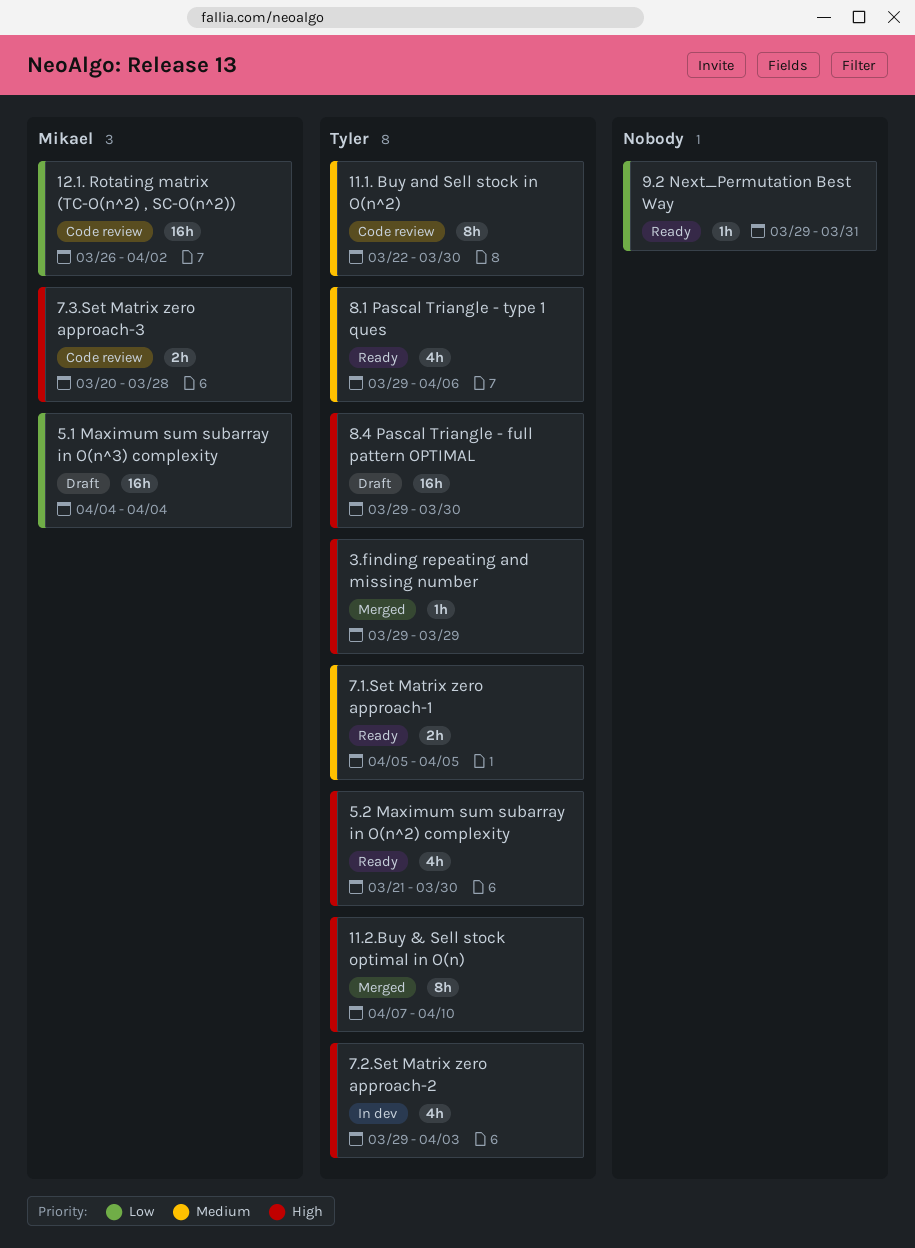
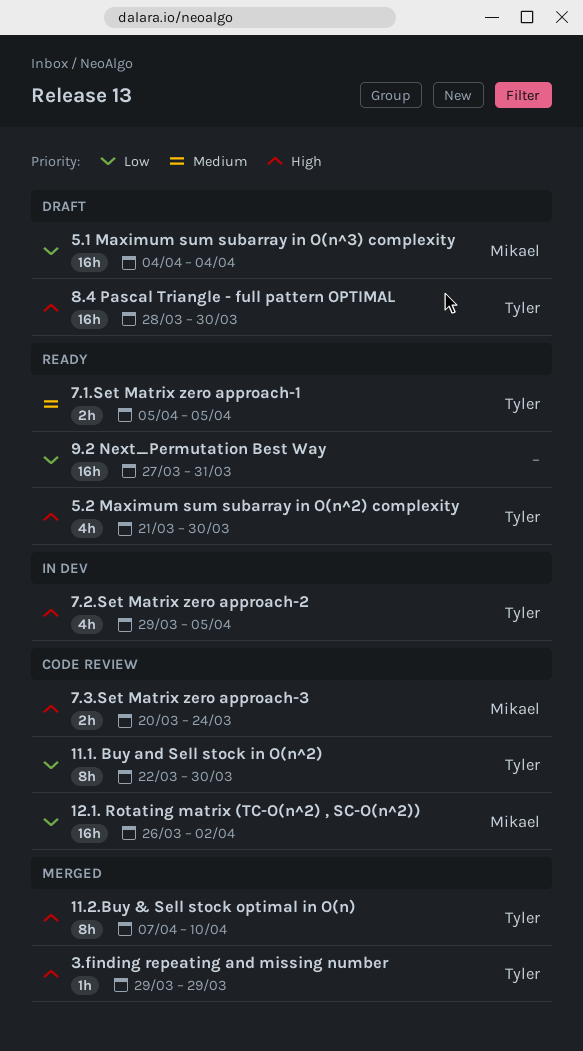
11.1. Buy and Sell stock in O(n^2), priority: Medium -> Low
7.2.Set Matrix zero approach-2, due: Apr 3 -> Apr 5
7.3.Set Matrix zero approach-3, due: Mar 28 -> Mar 24
8.1 Pascal Triangle - type 1 ques: present -> none
8.4 Pascal Triangle - full pattern OPTIMAL, start: Mar 29 -> Mar 28
9.2 Next_Permutation Best Way, estimate: 1h -> 16h
9.2 Next_Permutation Best Way, start: Mar 29 -> Mar 27

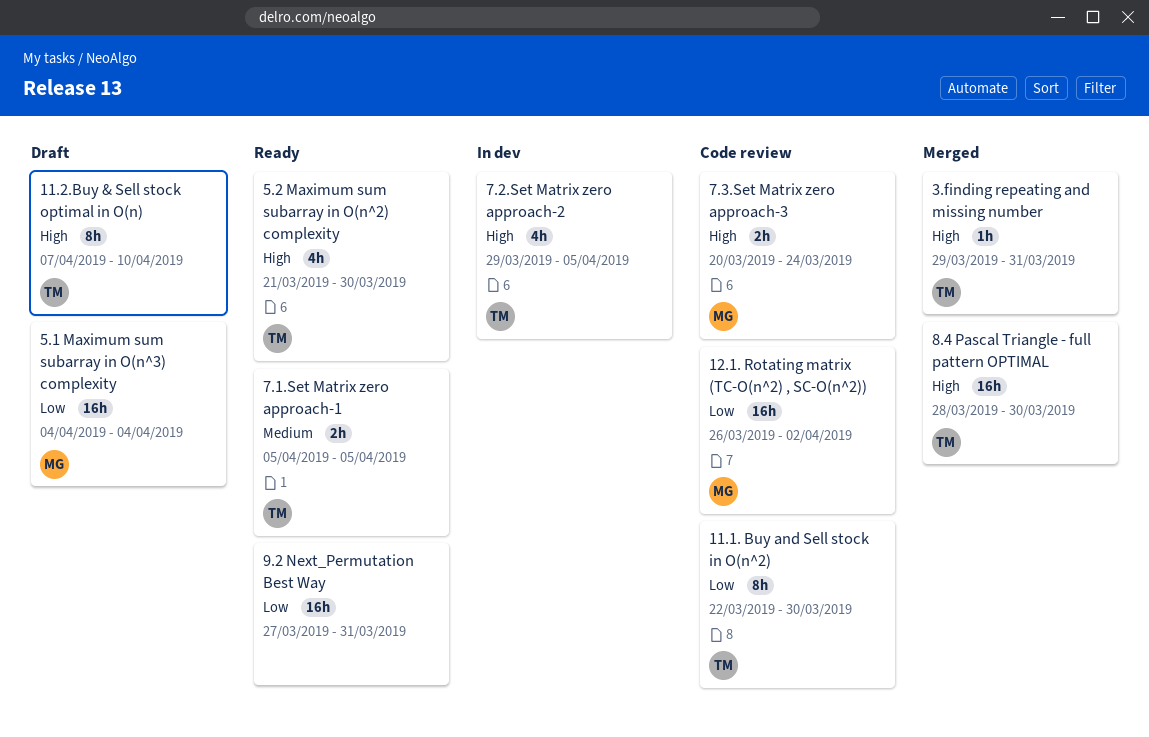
11.2.Buy & Sell stock optimal in O(n), status: Merged -> Draft
3.finding repeating and missing number, due: Mar 29 -> Mar 31
8.4 Pascal Triangle - full pattern OPTIMAL, status: Draft -> Merged

